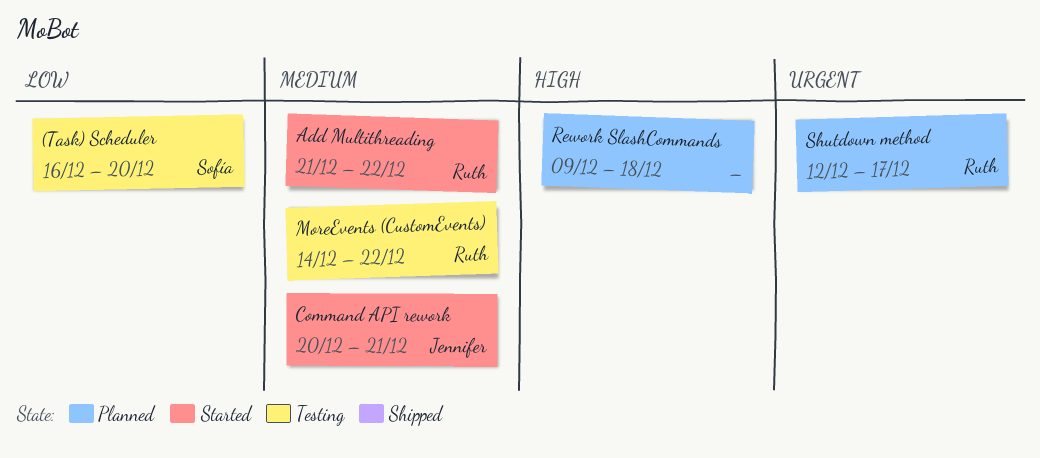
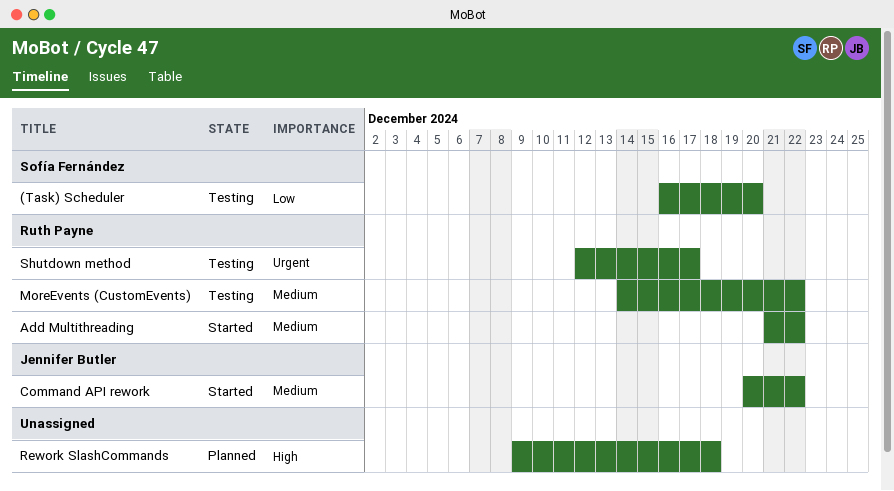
Command API rework, due: Dec 21 -> Dec 22
Shutdown method, status: Planned -> Testing

